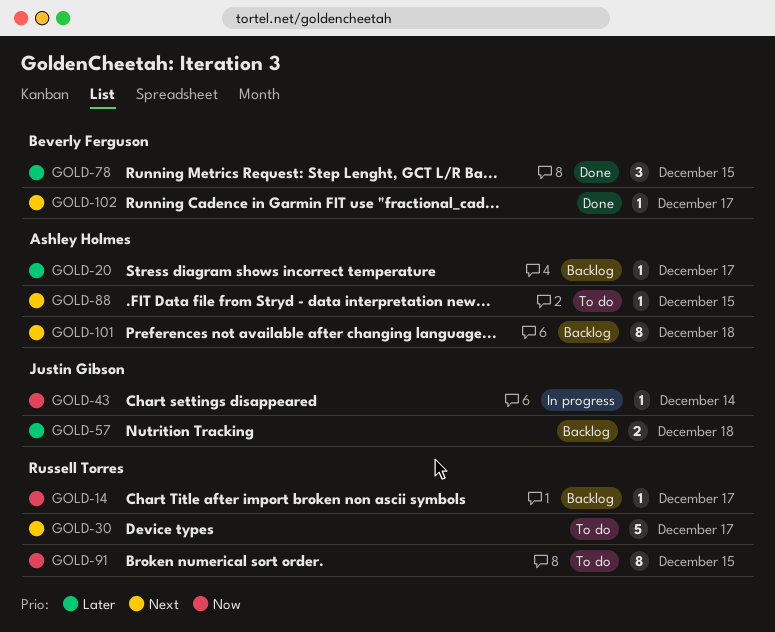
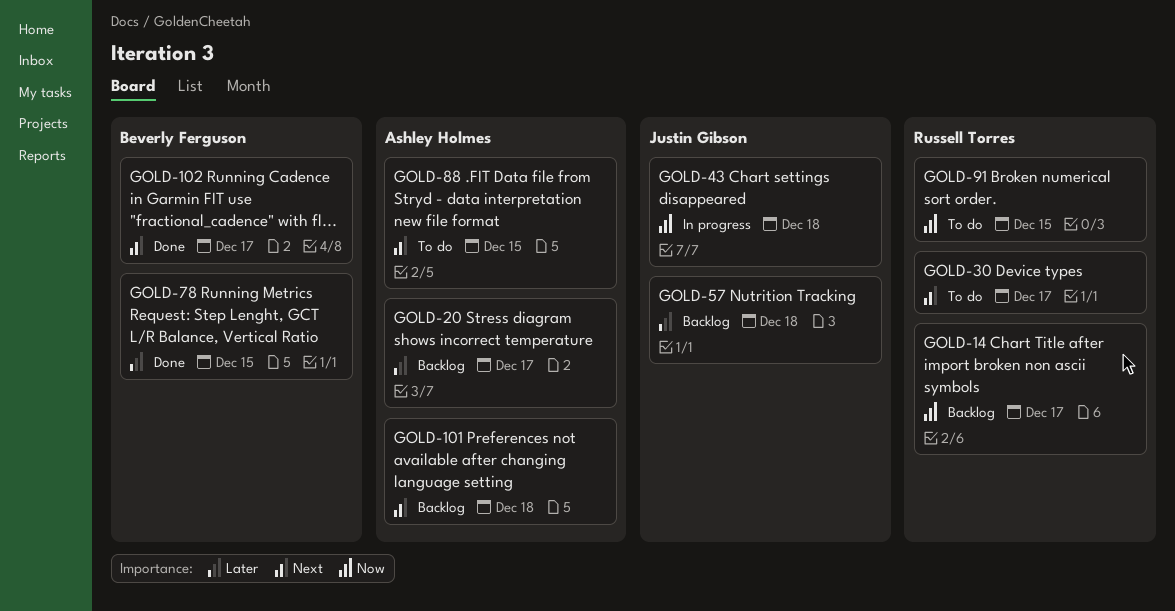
GOLD-43, due: Dec 14 -> Dec 18

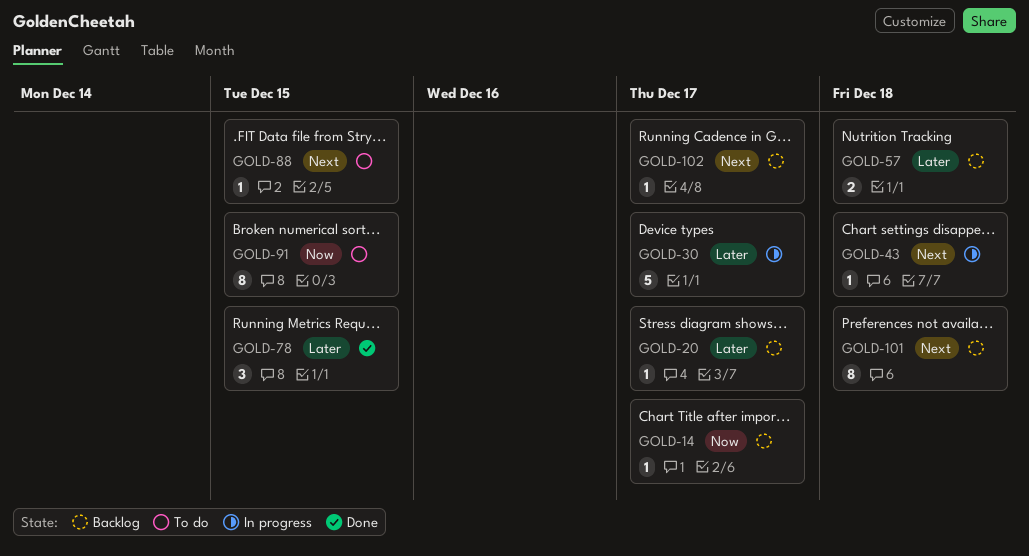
GOLD-30, status: To do -> In progress
GOLD-30, priority: Next -> Later
GOLD-43, priority: Now -> Next
GOLD-102, status: Done -> Backlog

